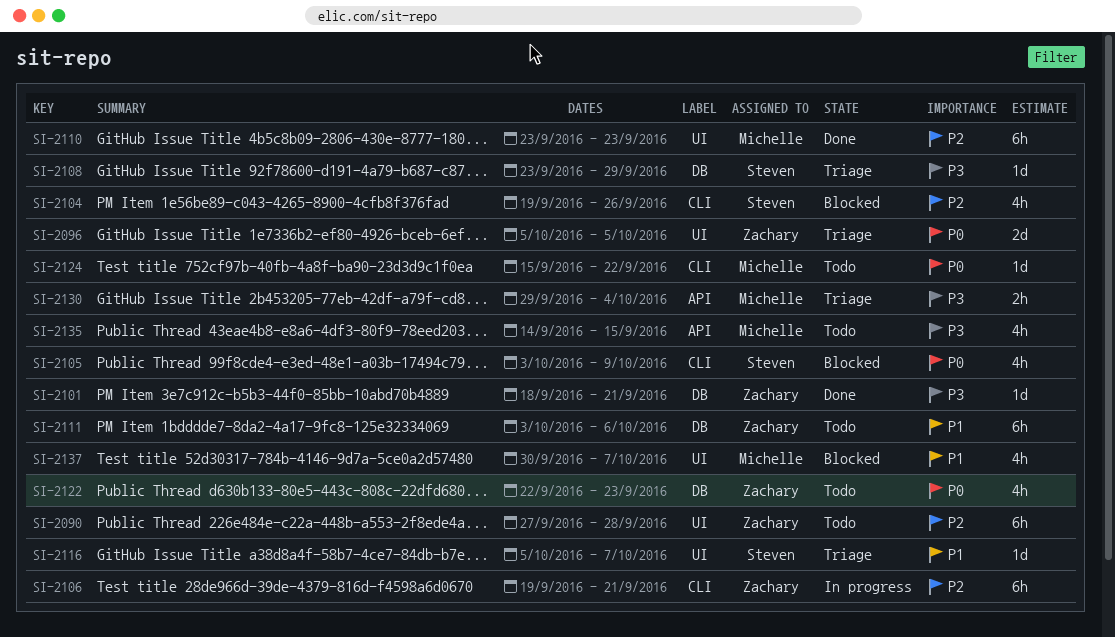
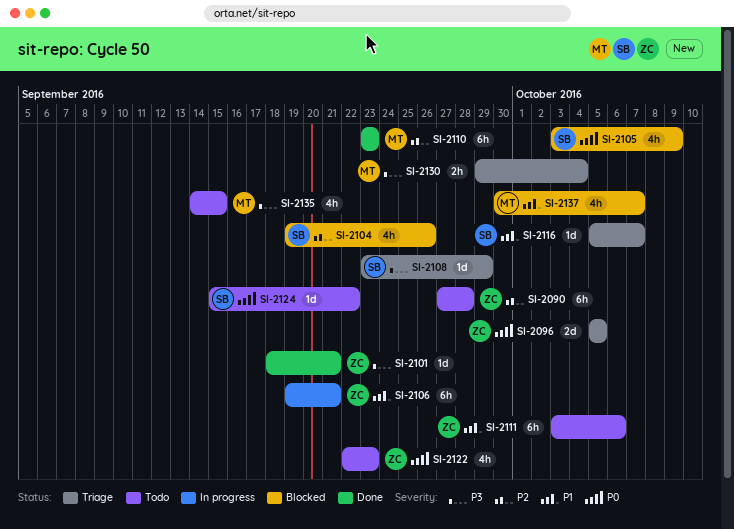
SI-2106, priority: P2 -> P1
SI-2124, owner: Michelle -> Steven

